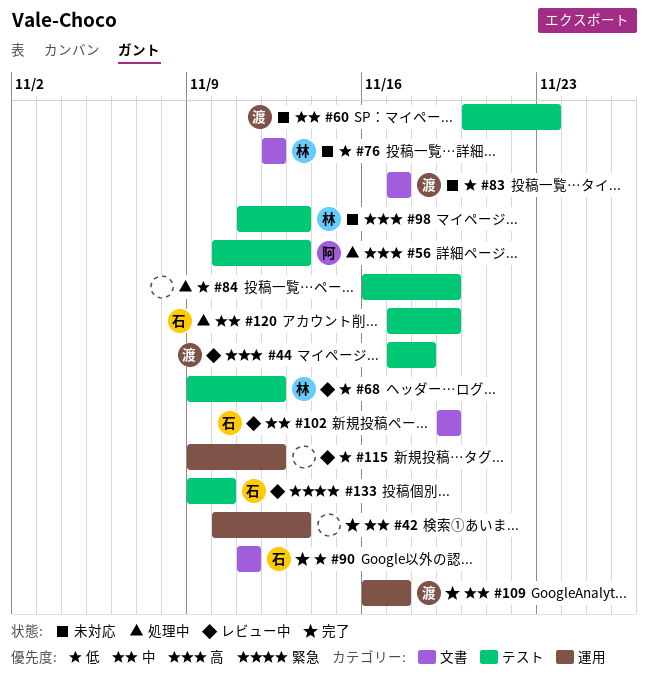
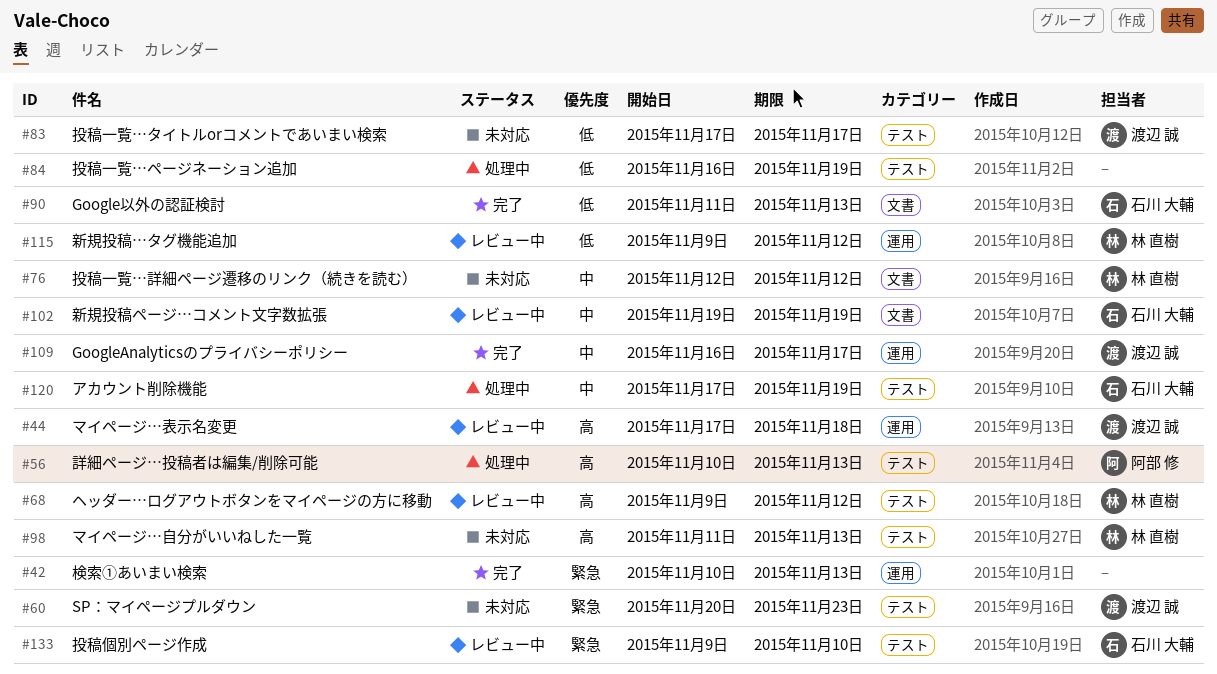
#42, priority: 中 -> 緊急
#44, label: テスト -> 運用
#60, priority: 中 -> 緊急
#68, priority: 低 -> 高
#76, priority: 低 -> 中
#83, label: 文書 -> テスト
#90, due: Nov 11 -> Nov 13
#115, owner: none -> 林 直樹

